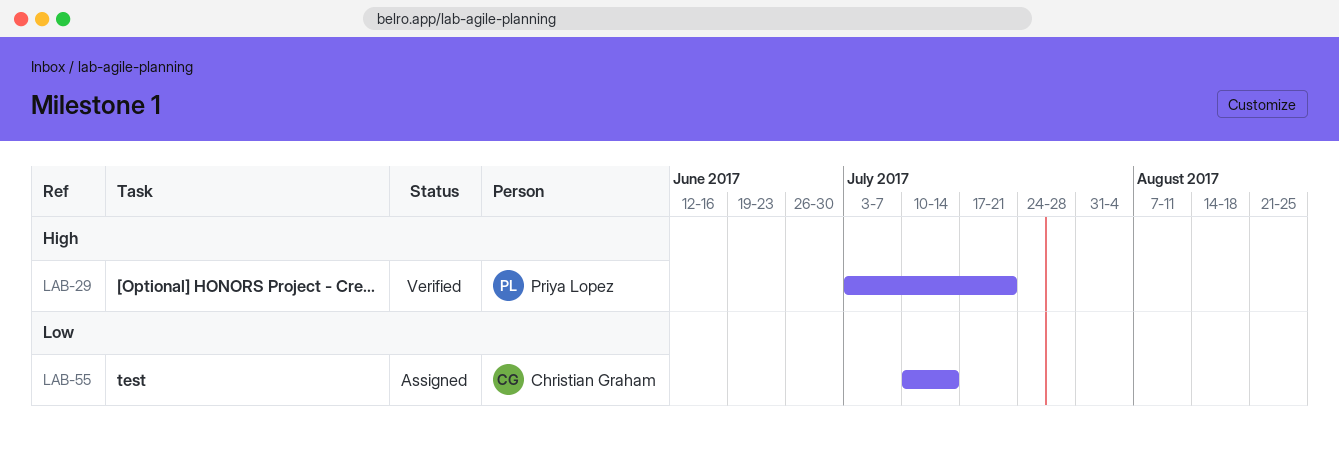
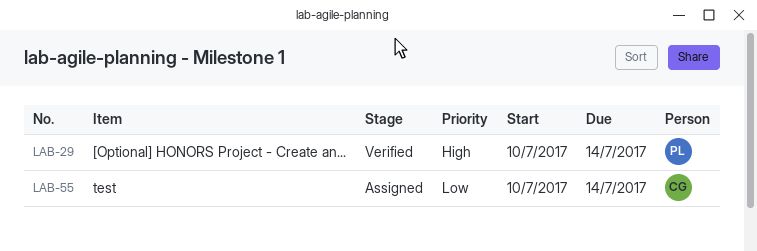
LAB-29, start: Jul 3 -> Jul 10
LAB-29, due: Jul 21 -> Jul 14

